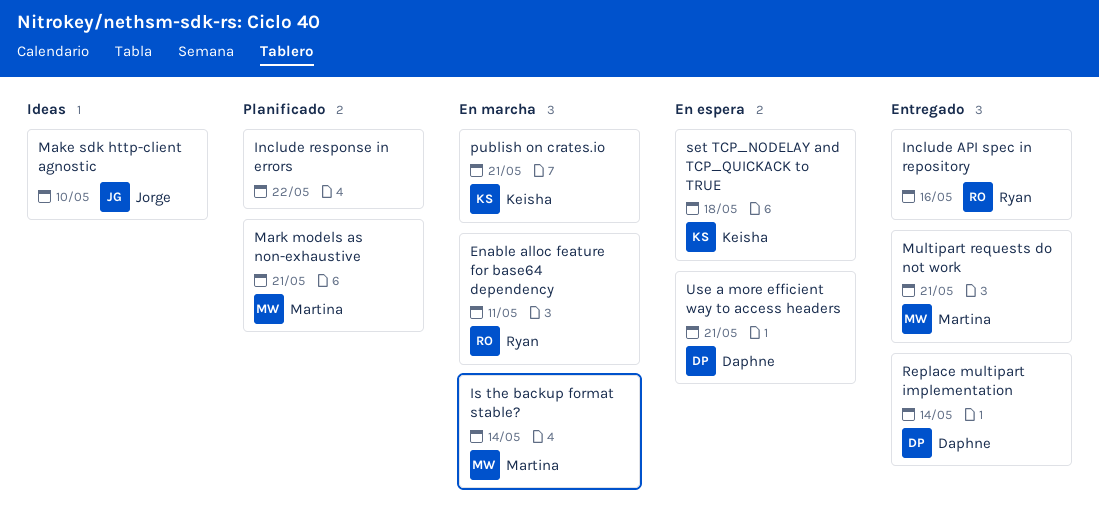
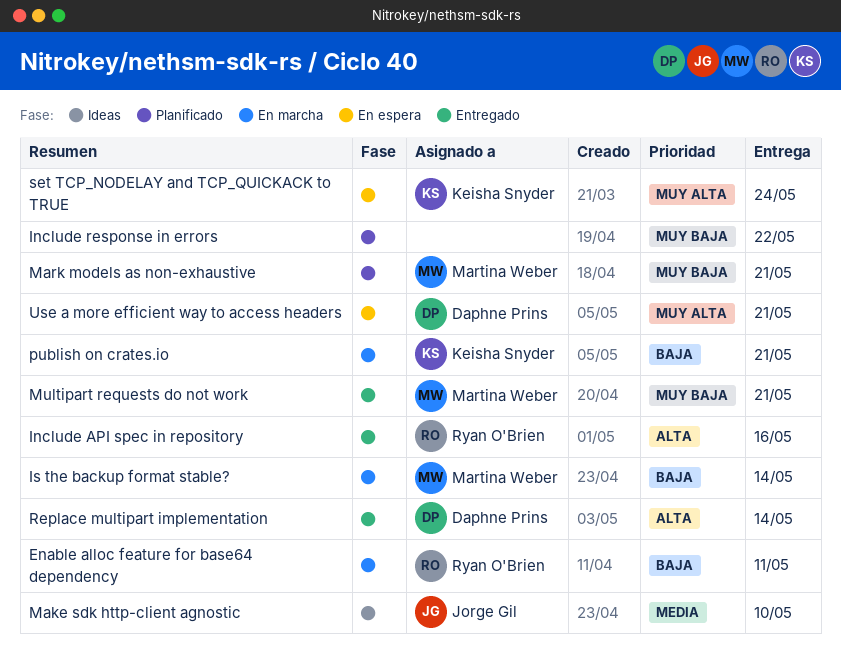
set TCP_NODELAY and TCP_QUICKACK to TRUE, due: May 18 -> May 24

